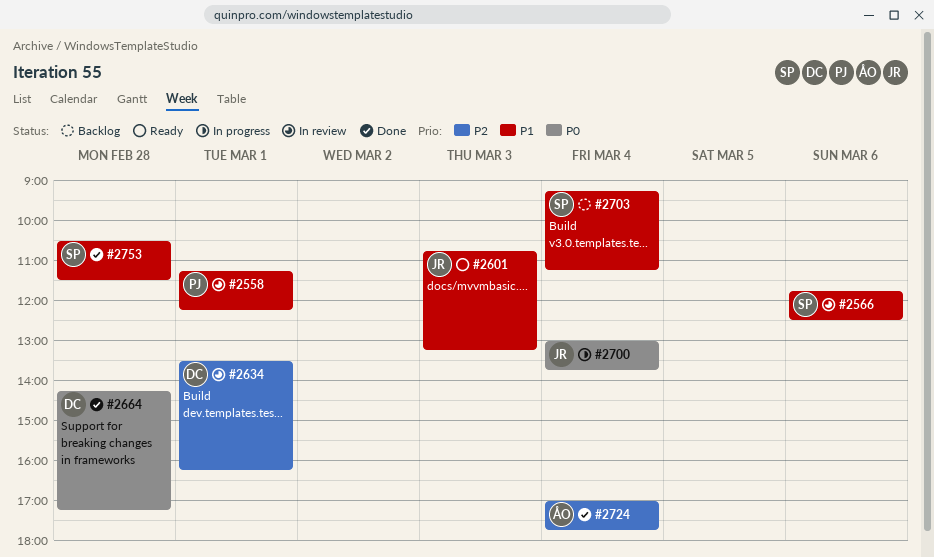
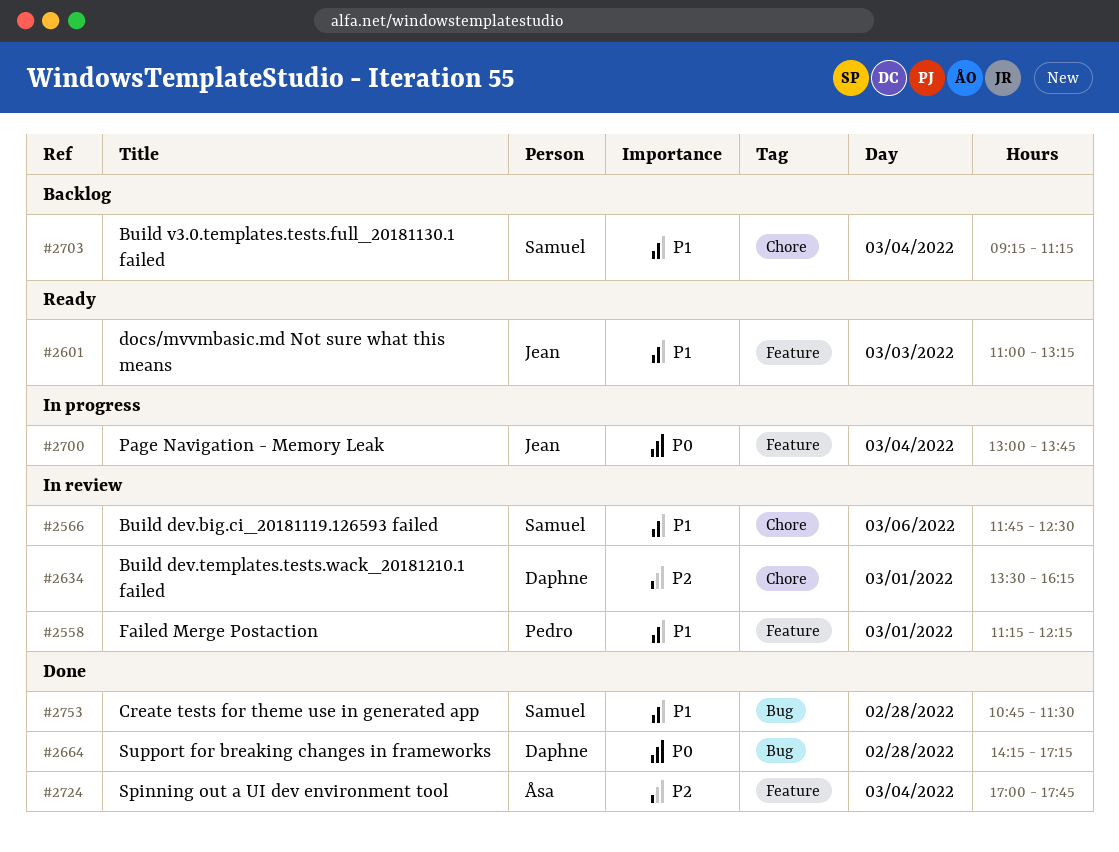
#2601, begins: 10:45 -> 11:00
#2753, begins: 10:30 -> 10:45

